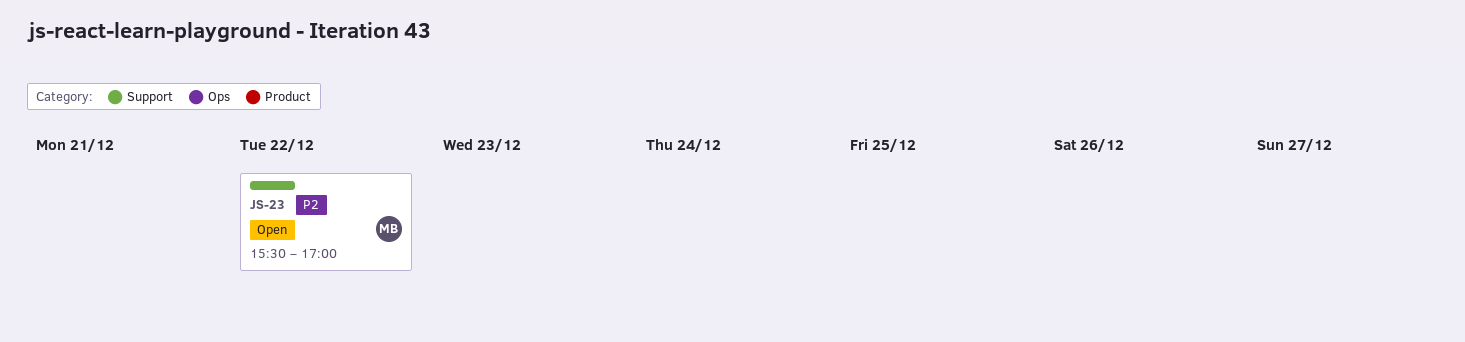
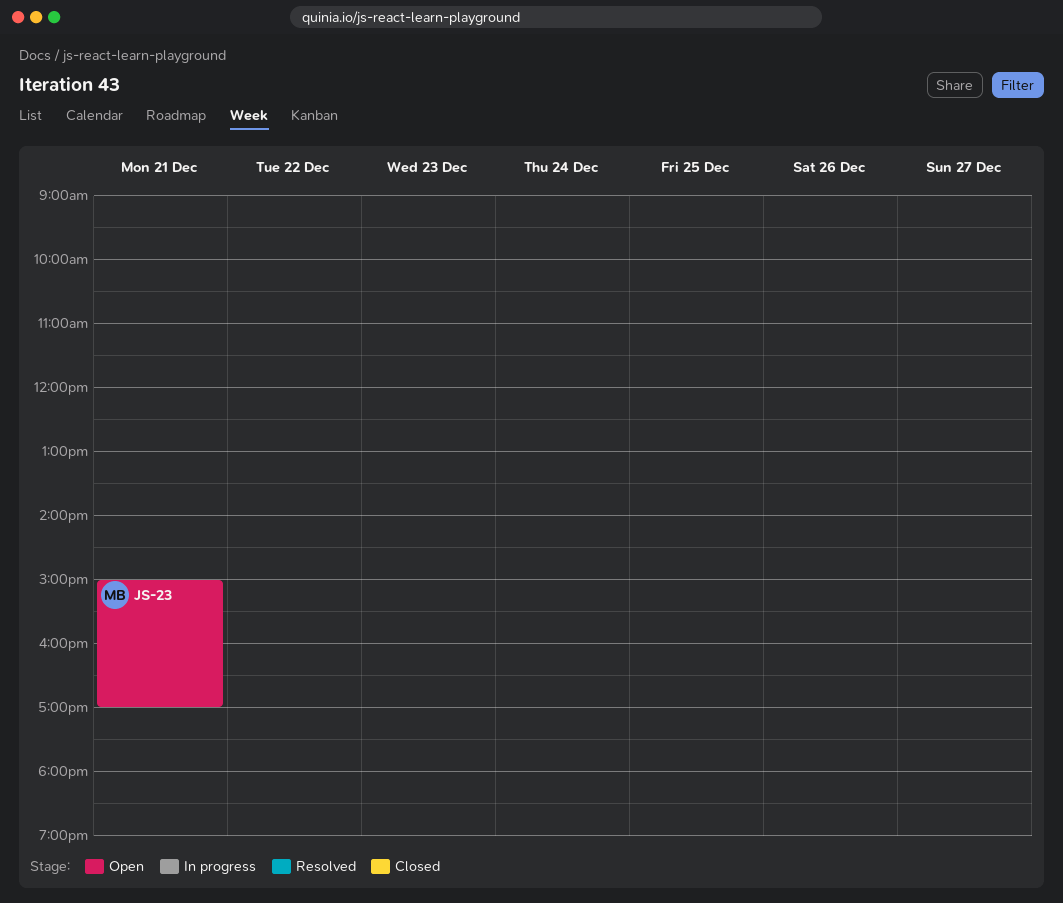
JS-23, day: Dec 22 -> Dec 21
JS-23, begins: 15:30 -> 15:00

